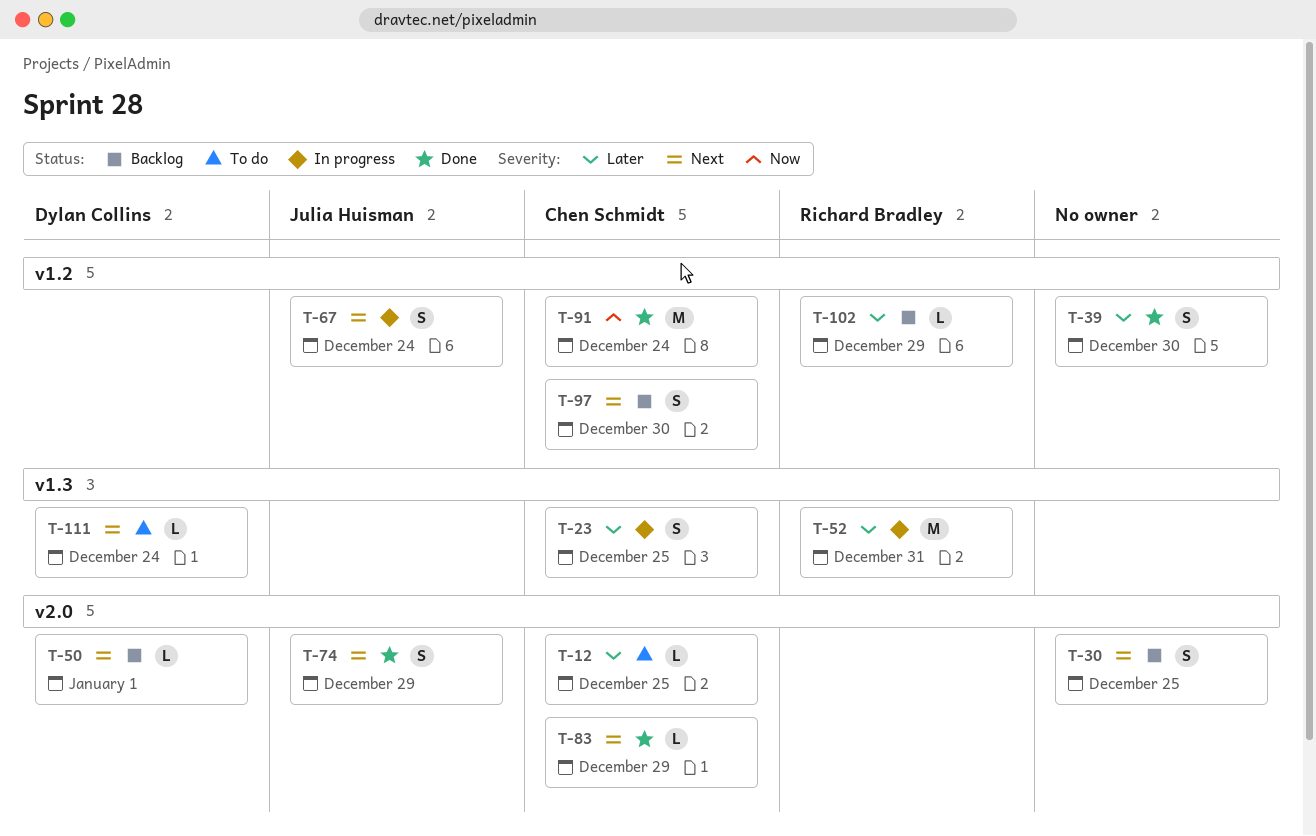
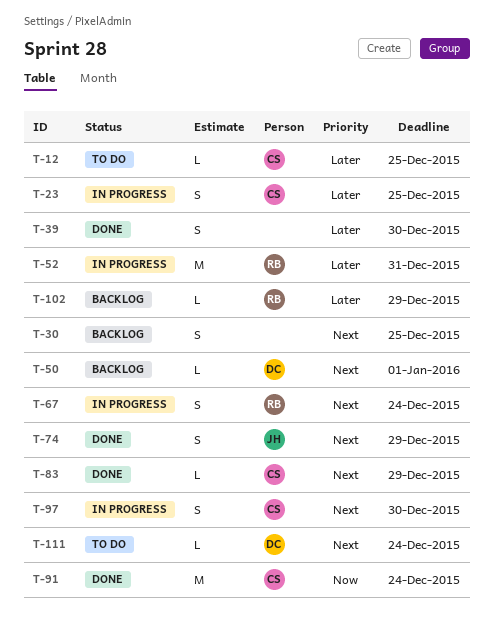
T-67, owner: Julia Huisman -> Richard Bradley
T-97, status: Backlog -> In progress

